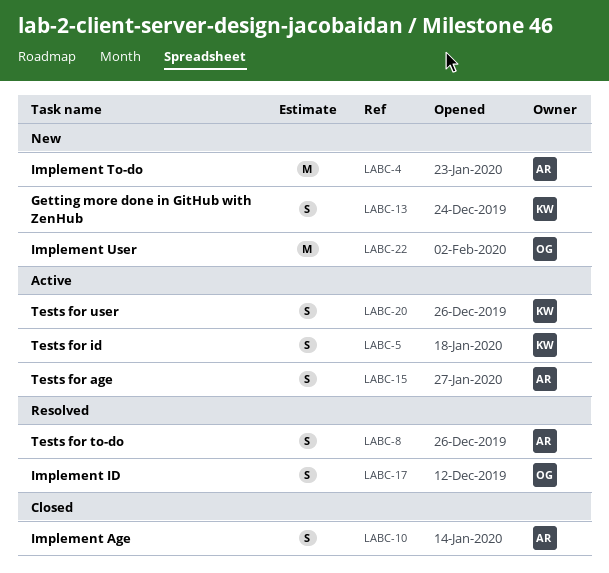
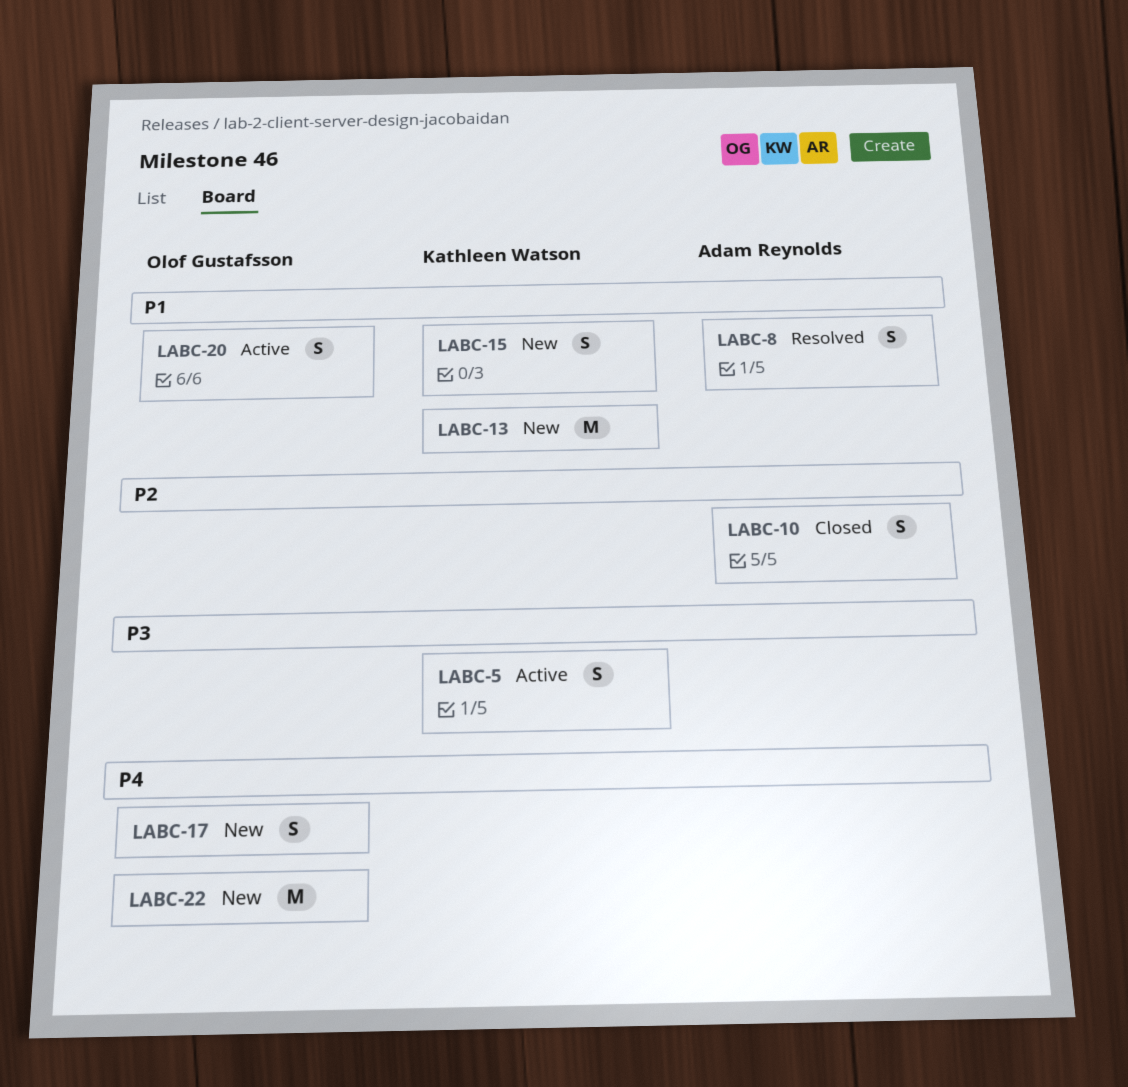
LABC-4: present -> none
LABC-13, estimate: S -> M
LABC-15, status: Active -> New
LABC-15, owner: Adam Reynolds -> Kathleen Watson
LABC-17, status: Resolved -> New
LABC-20, owner: Kathleen Watson -> Olof Gustafsson

